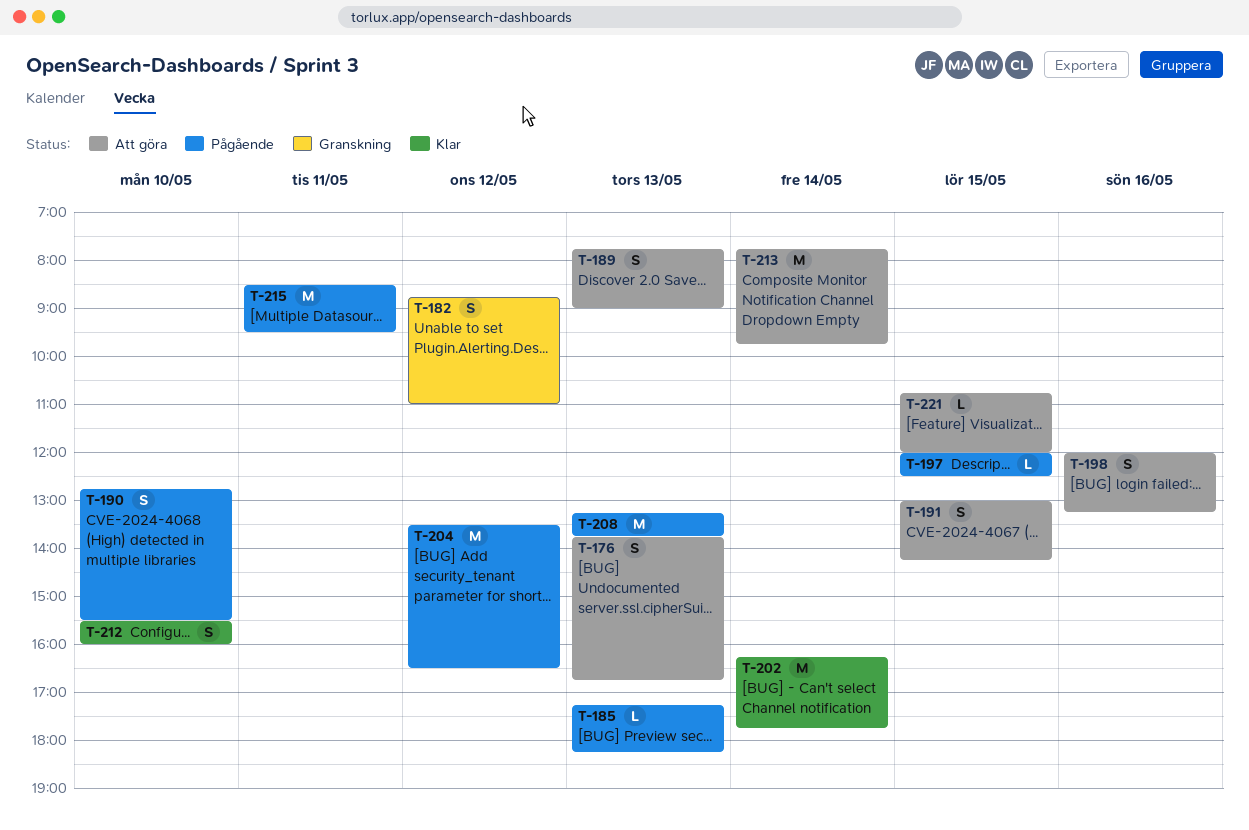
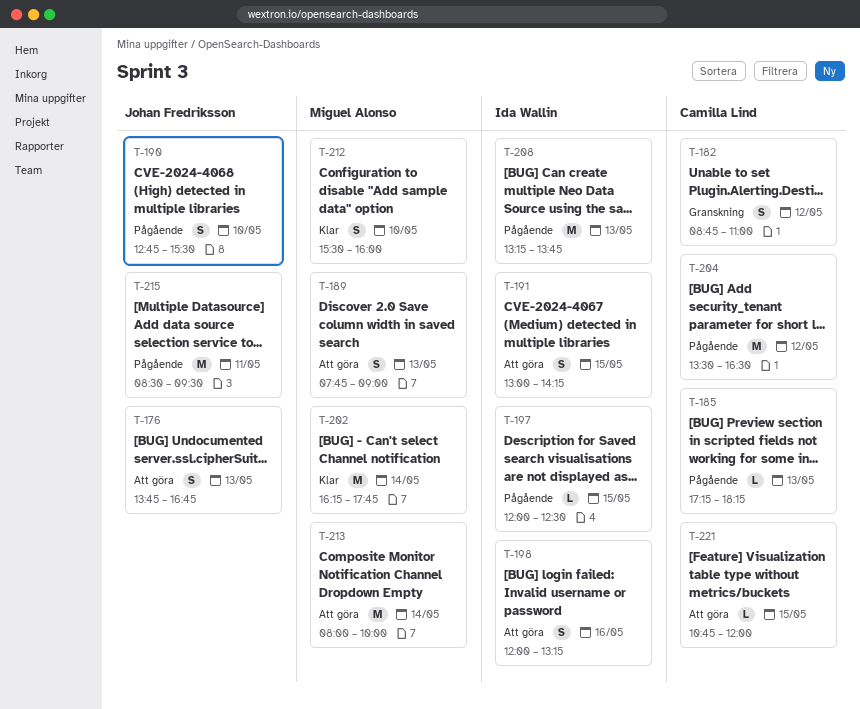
T-213, begins: 07:45 -> 08:00
T-213, ends: 09:45 -> 10:00

